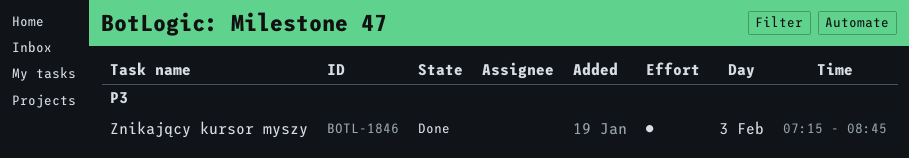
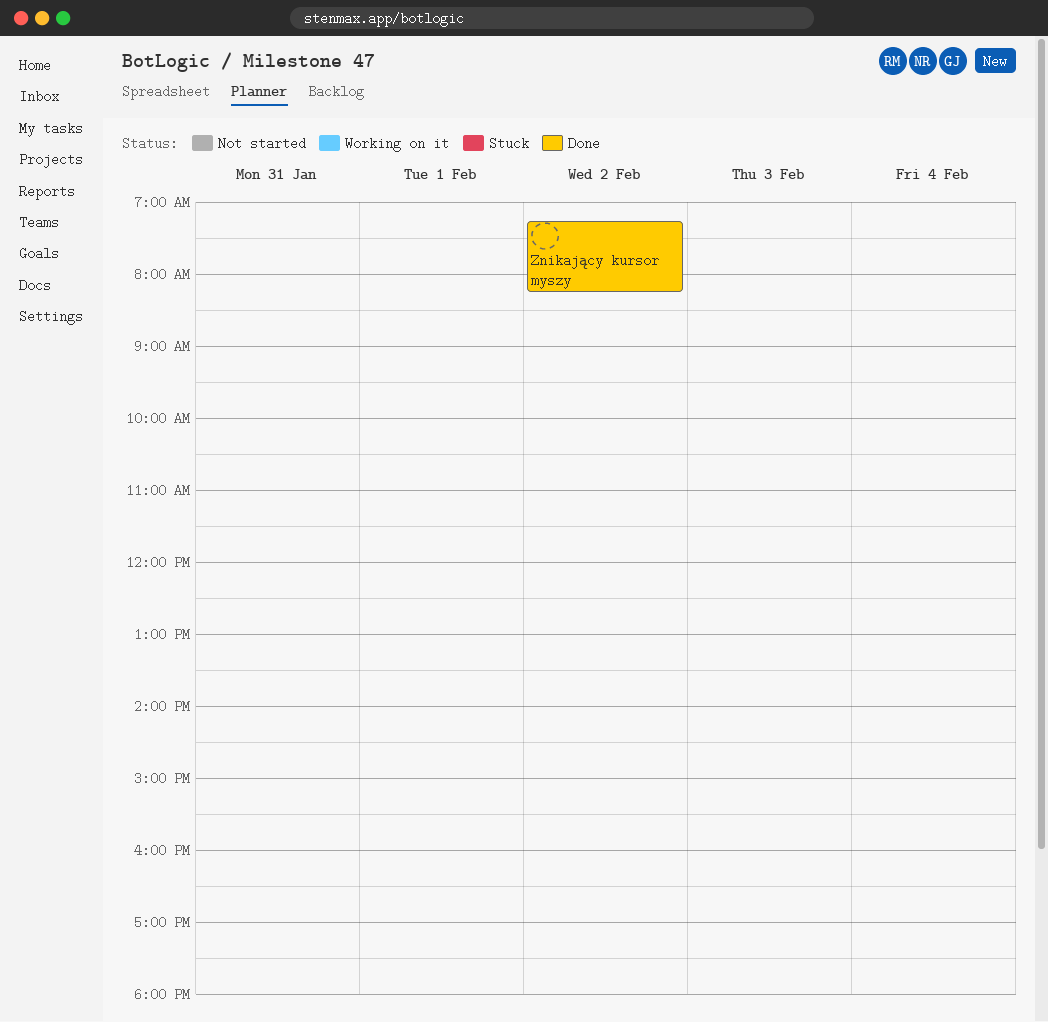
Znikający kursor myszy, day: Feb 3 -> Feb 2
Znikający kursor myszy, ends: 08:45 -> 08:15

